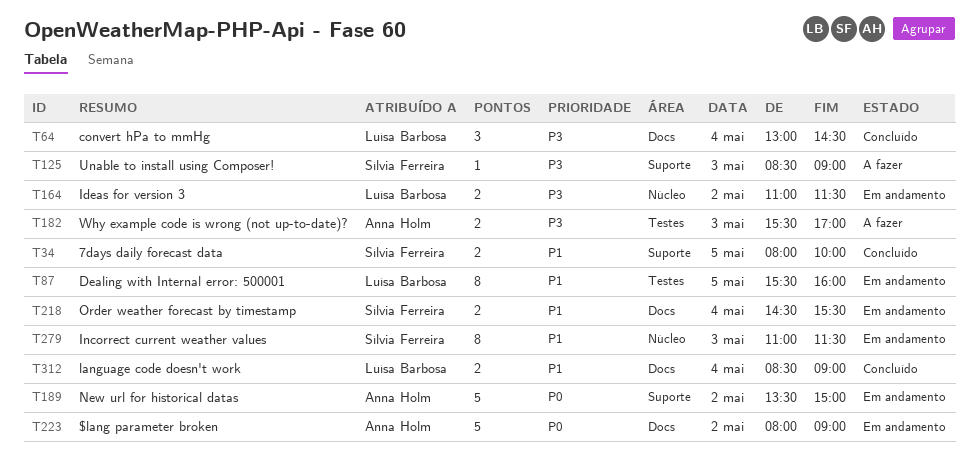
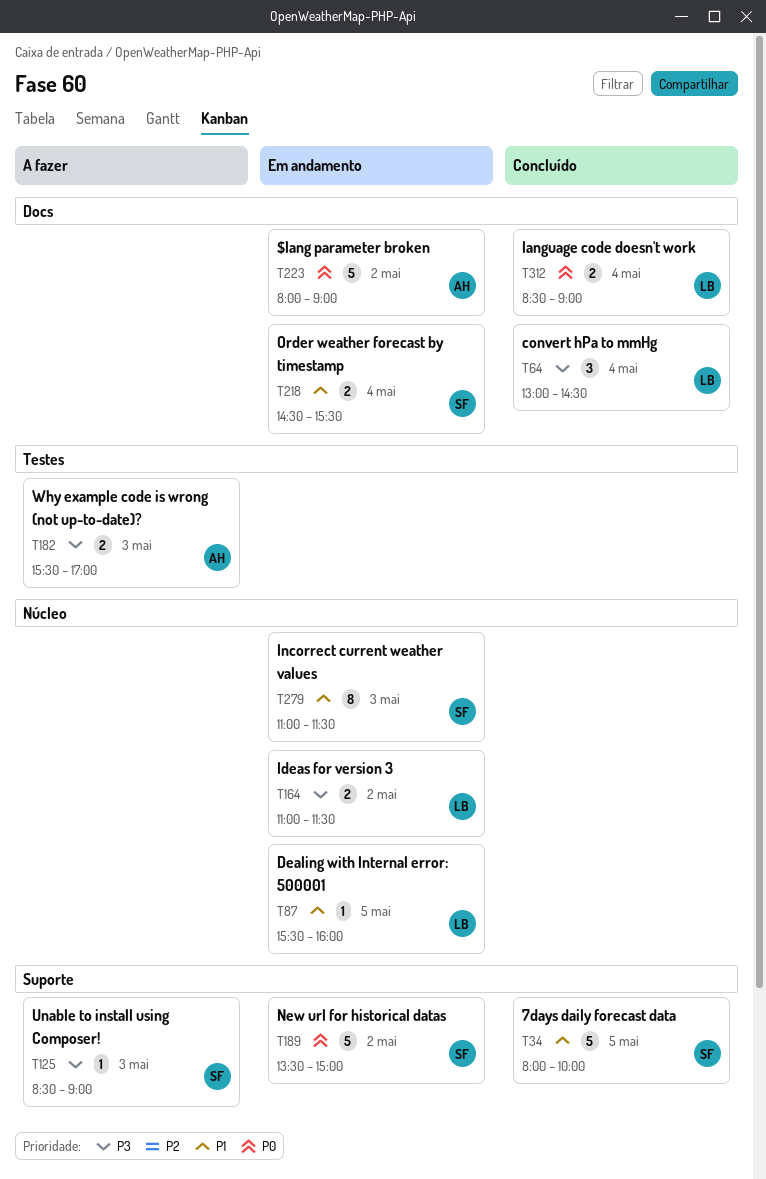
T34, estimate: 2 -> 5
T87, label: Testes -> Núcleo
T87, estimate: 8 -> 1
T189, owner: Anna Holm -> Sílvia Ferreira
T312, priority: P1 -> P0

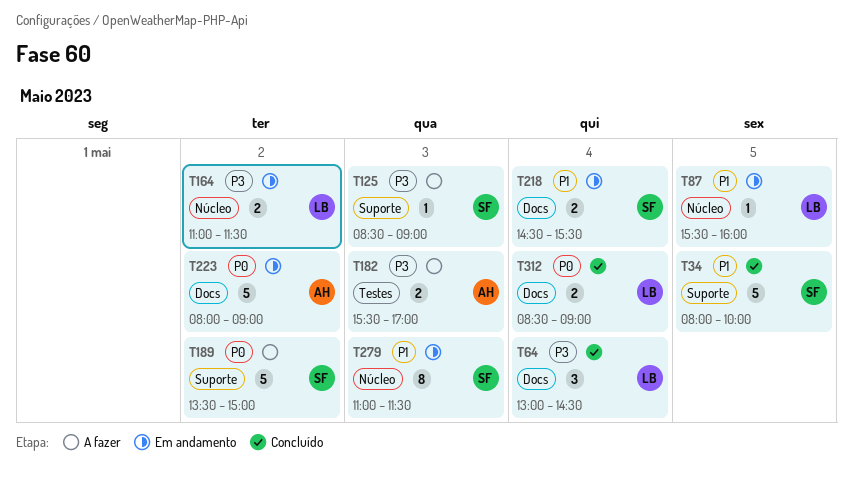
T189, status: Em andamento -> A fazer

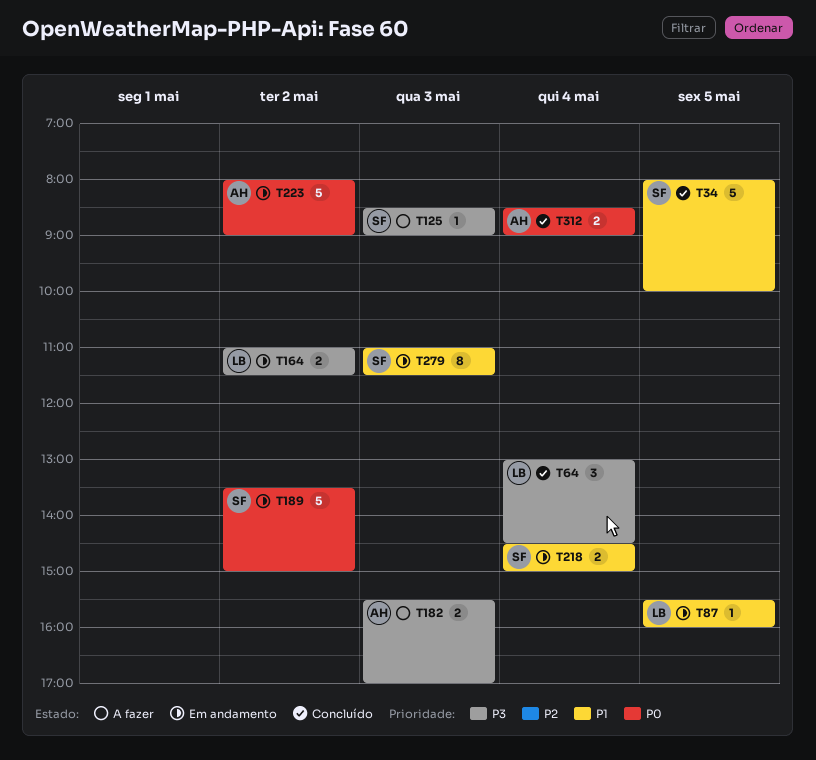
T189, status: A fazer -> Em andamento
T218, ends: 15:30 -> 15:00
T312, owner: LB -> AH

